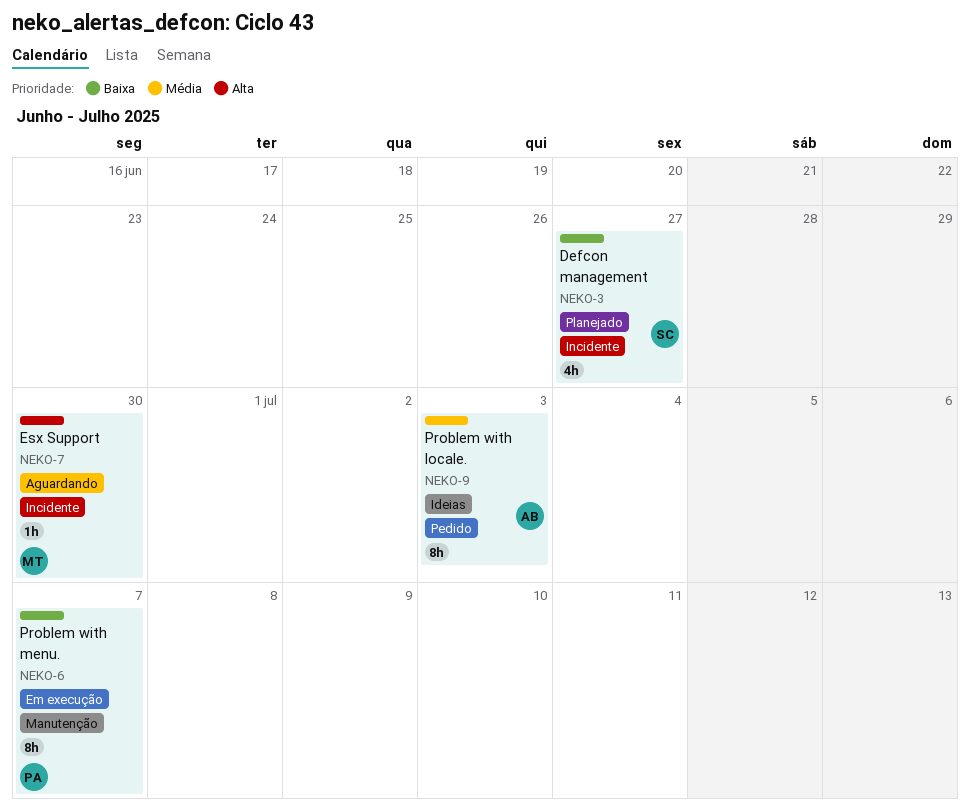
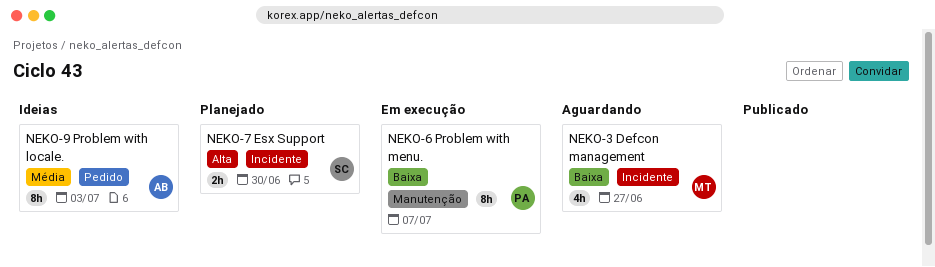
NEKO-3, status: Planejado -> Aguardando
NEKO-3, owner: SC -> MT
NEKO-7, status: Aguardando -> Planejado
NEKO-7, owner: MT -> SC
NEKO-7, estimate: 1h -> 2h

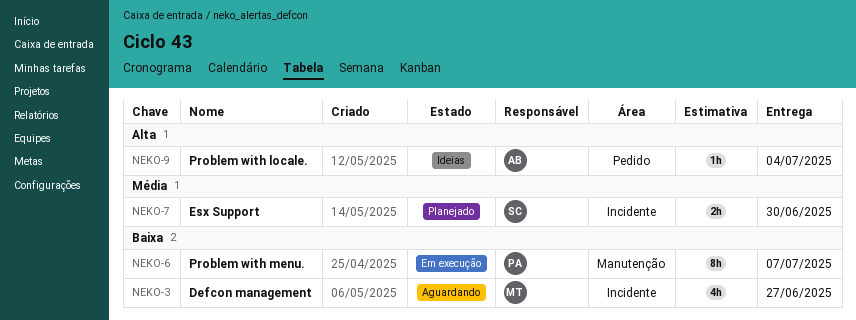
NEKO-7, priority: Alta -> Média
NEKO-9, priority: Média -> Alta
NEKO-9, estimate: 8h -> 1h
NEKO-9, due: Jul 3 -> Jul 4

